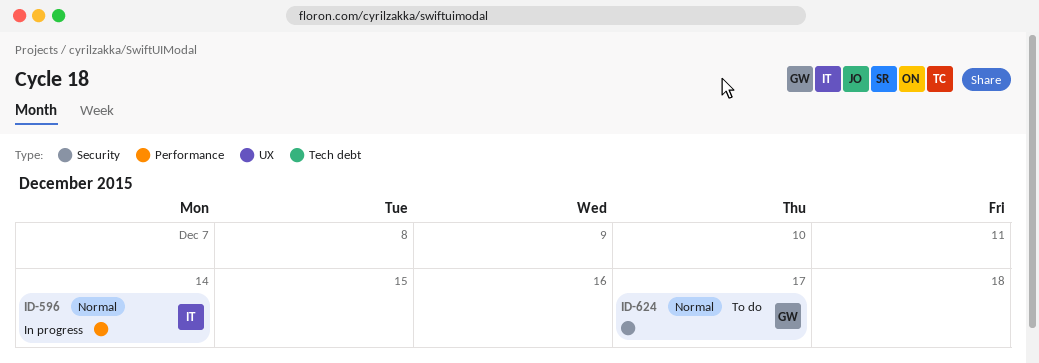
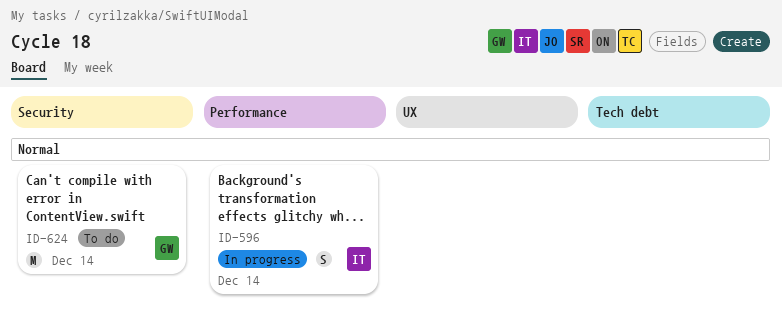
ID-624, due: Dec 17 -> Dec 14

